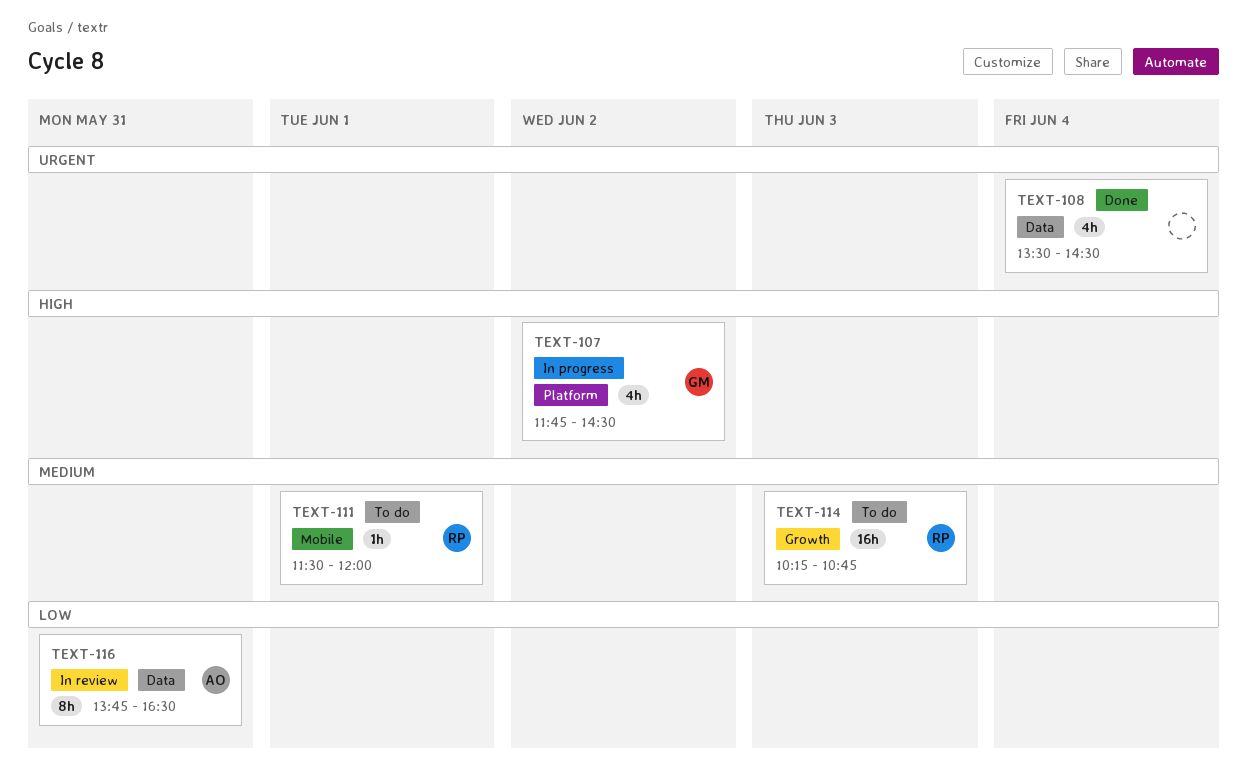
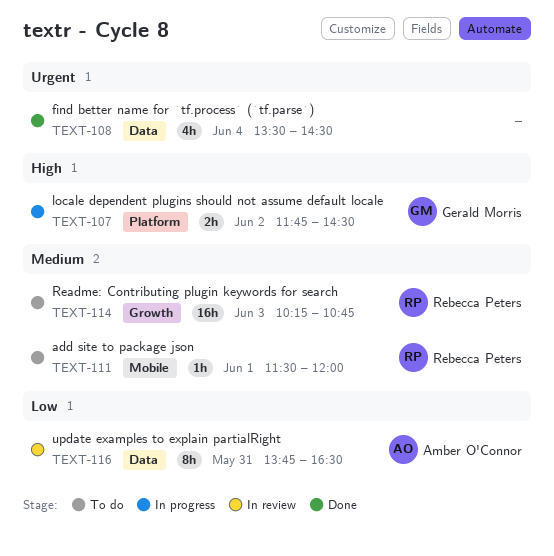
TEXT-107, estimate: 4h -> 2h

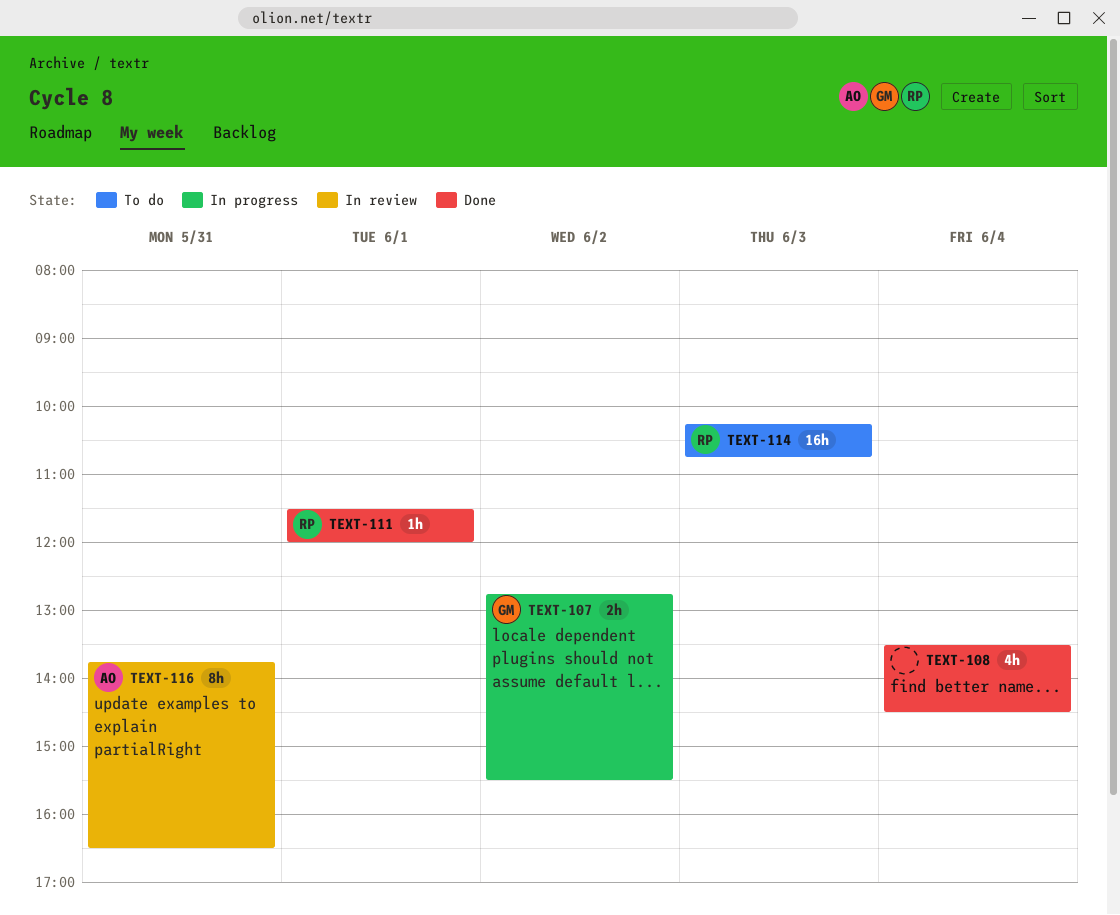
TEXT-107, begins: 11:45 -> 12:45
TEXT-107, ends: 14:30 -> 15:30
TEXT-111, status: To do -> Done

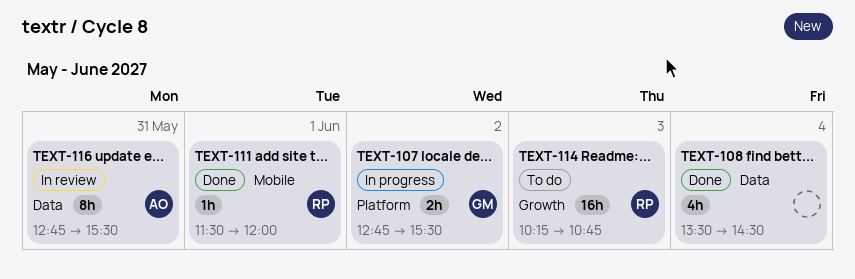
TEXT-116, begins: 13:45 -> 12:45
TEXT-116, ends: 16:30 -> 15:30

